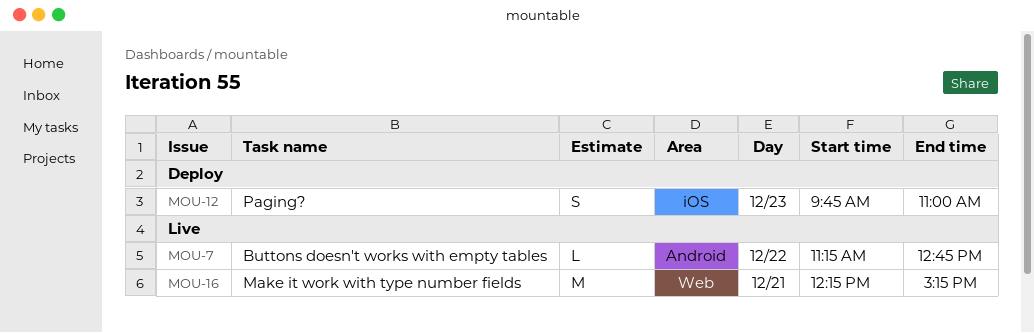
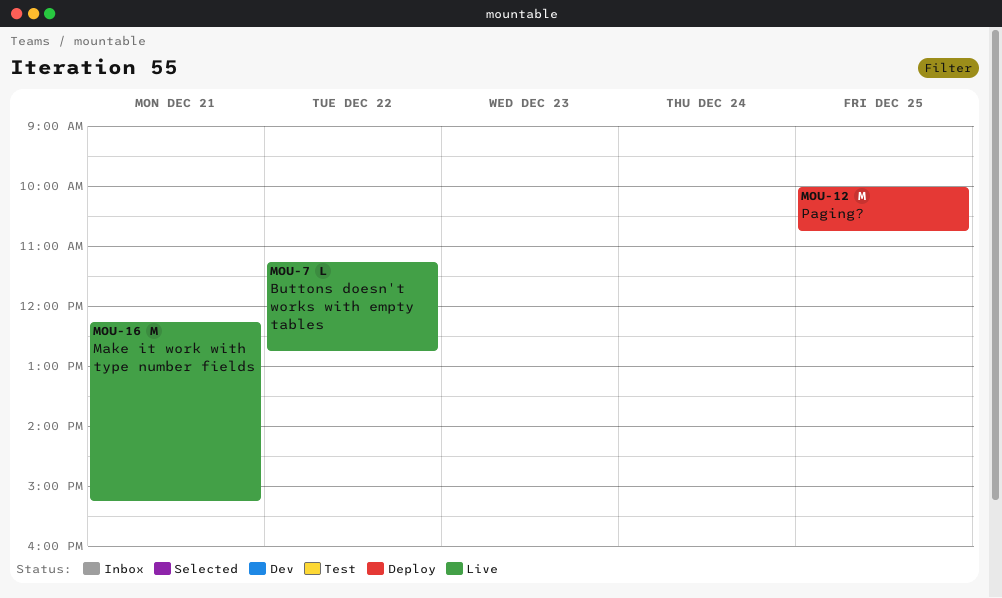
MOU-12, estimate: S -> M
MOU-12, day: Dec 23 -> Dec 25
MOU-12, begins: 09:45 -> 10:00
MOU-12, ends: 11:00 -> 10:45

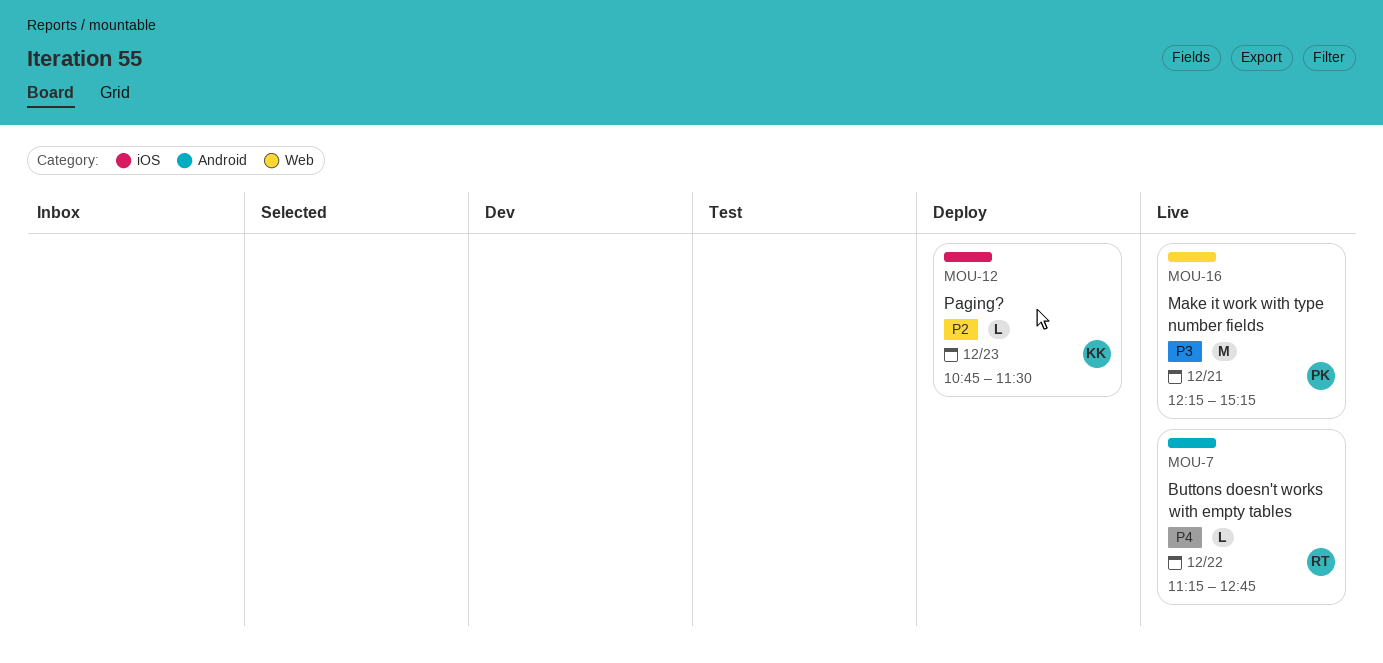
MOU-12, estimate: M -> L
MOU-12, day: Dec 25 -> Dec 23
MOU-12, begins: 10:00 -> 10:45
MOU-12, ends: 10:45 -> 11:30

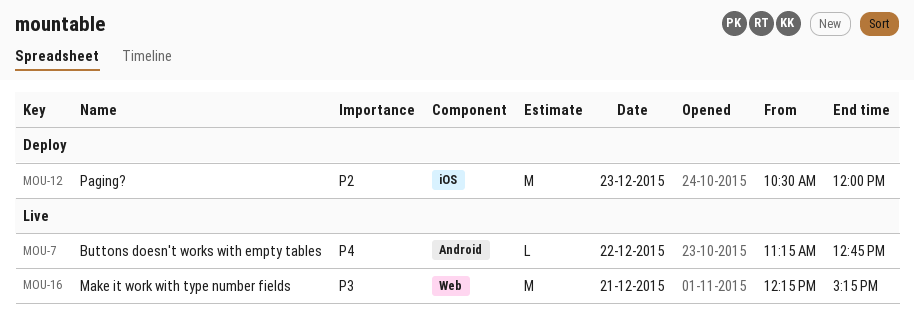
MOU-12, estimate: L -> M
MOU-12, begins: 10:45 -> 10:30
MOU-12, ends: 11:30 -> 12:00

